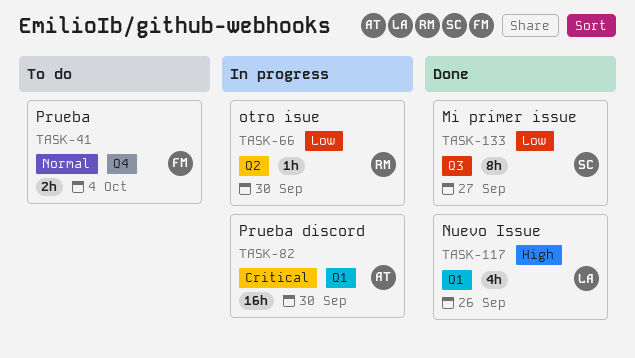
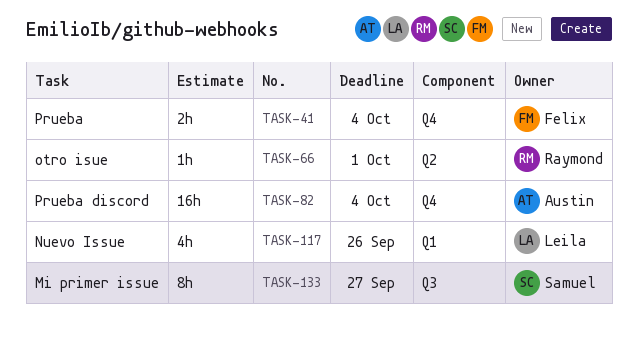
TASK-66, due: Sep 30 -> Oct 1
TASK-82, label: Q1 -> Q4
TASK-82, due: Sep 30 -> Oct 4

